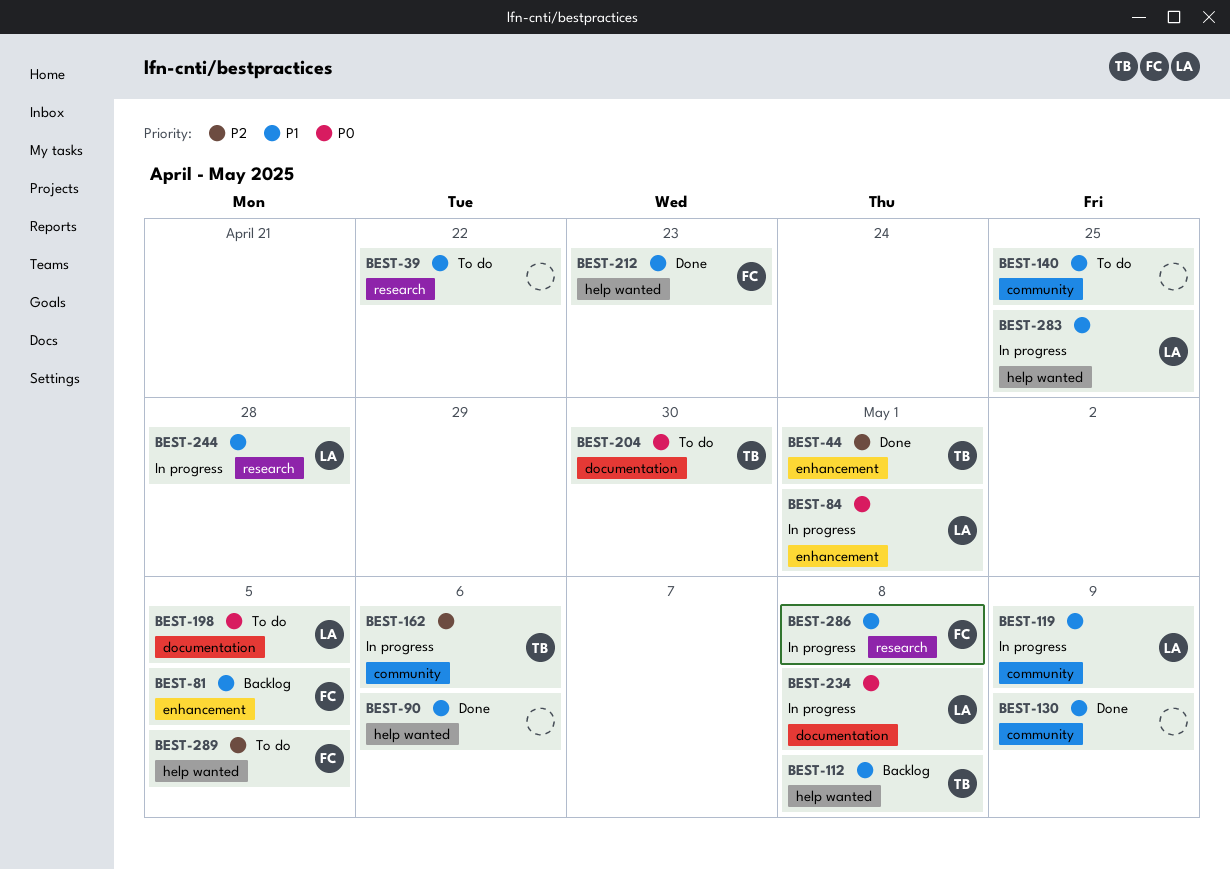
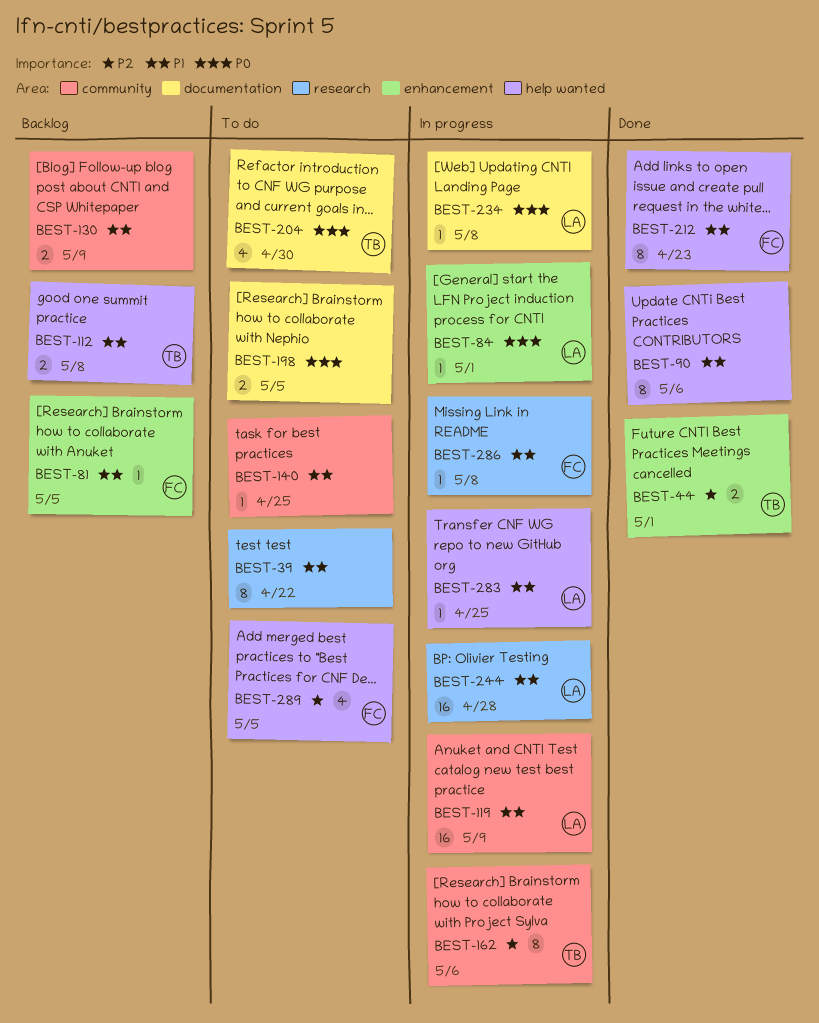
BEST-130, status: Done -> Backlog
BEST-198, owner: LA -> none

